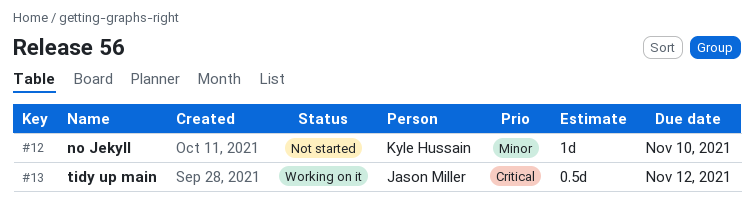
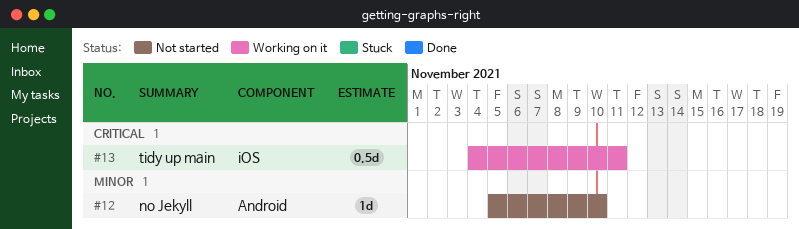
#13, due: Nov 12 -> Nov 11

